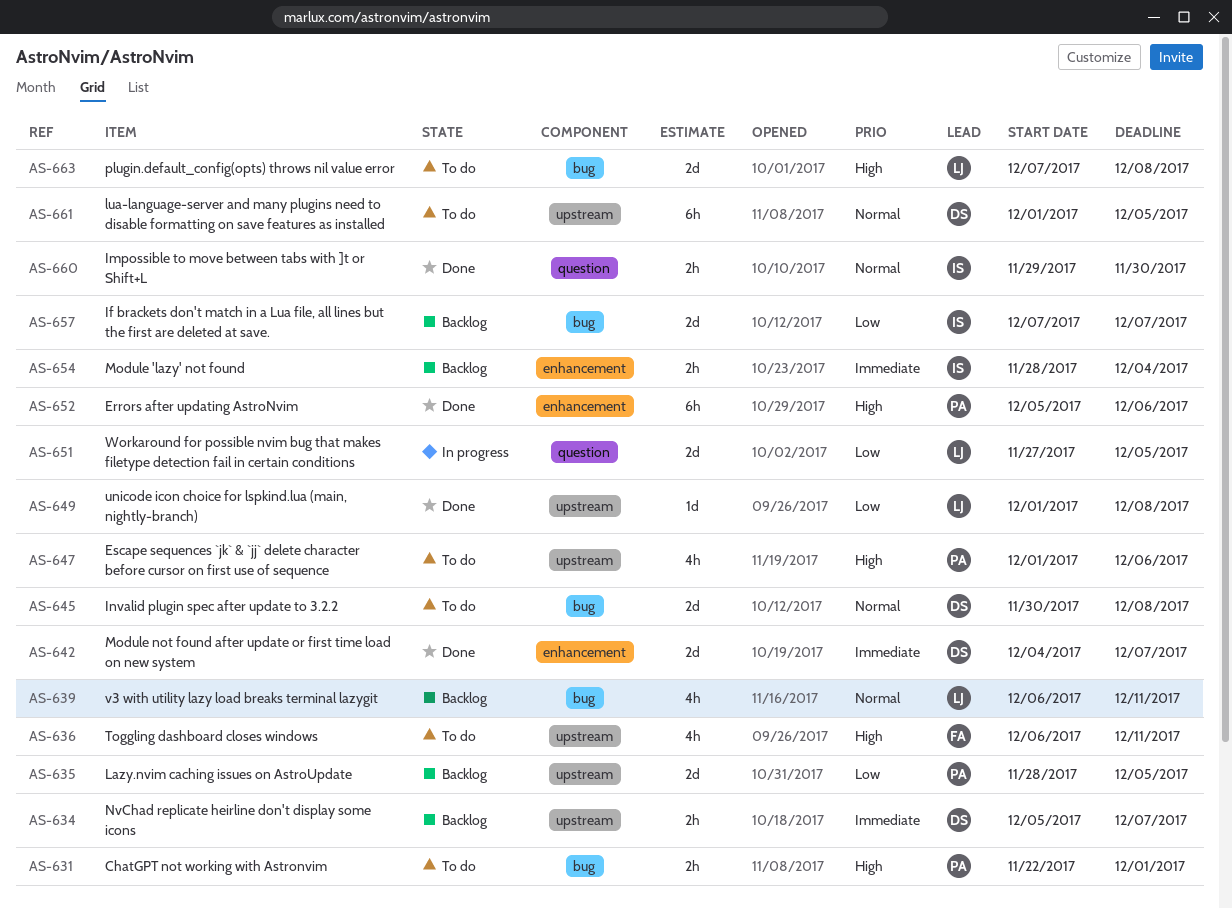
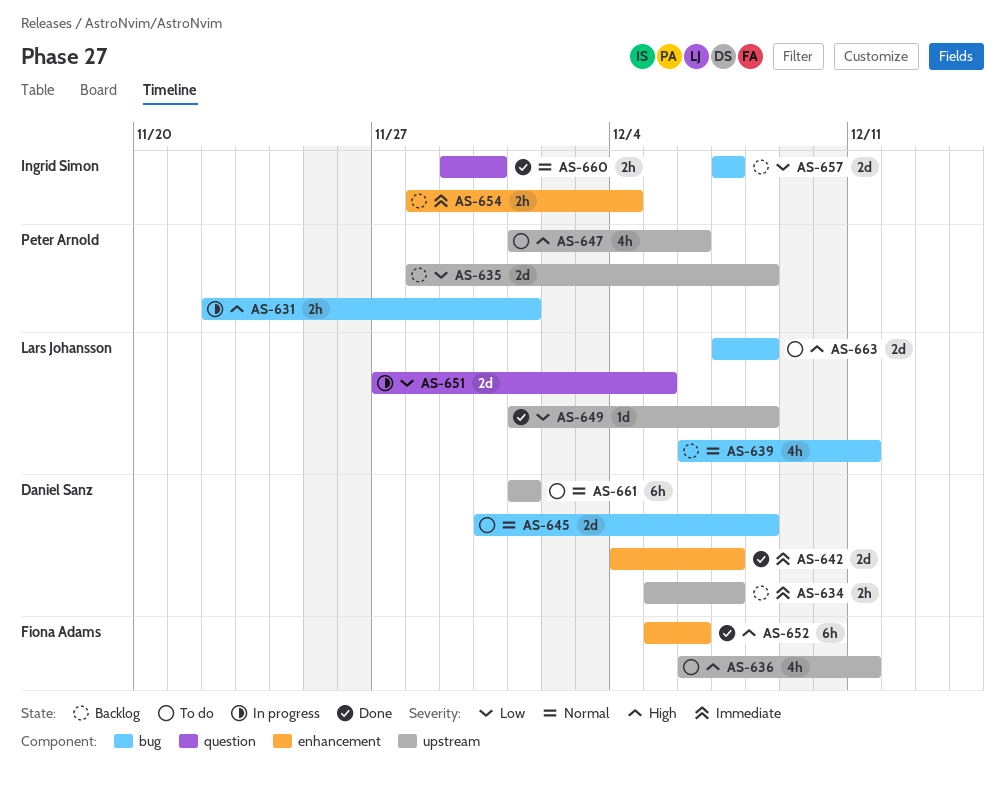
AS-631, status: To do -> In progress
AS-635, due: Dec 5 -> Dec 8
AS-652, owner: Peter Arnold -> Fiona Adams
AS-661, due: Dec 5 -> Dec 1

